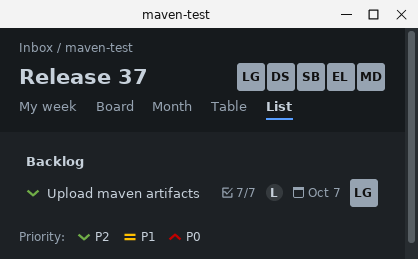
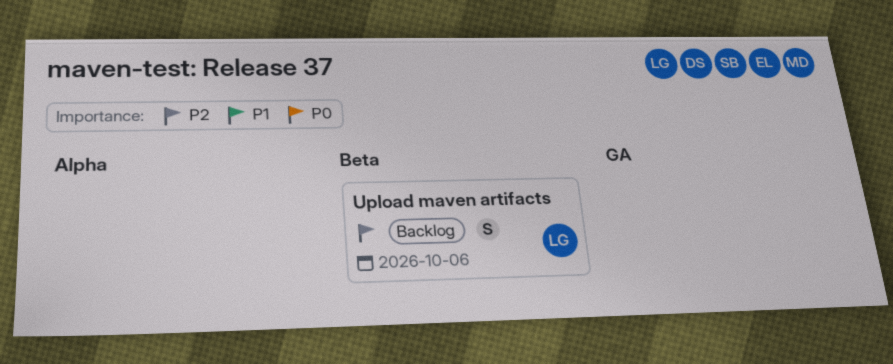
Upload maven artifacts, estimate: L -> S
Upload maven artifacts, due: Oct 7 -> Oct 6

